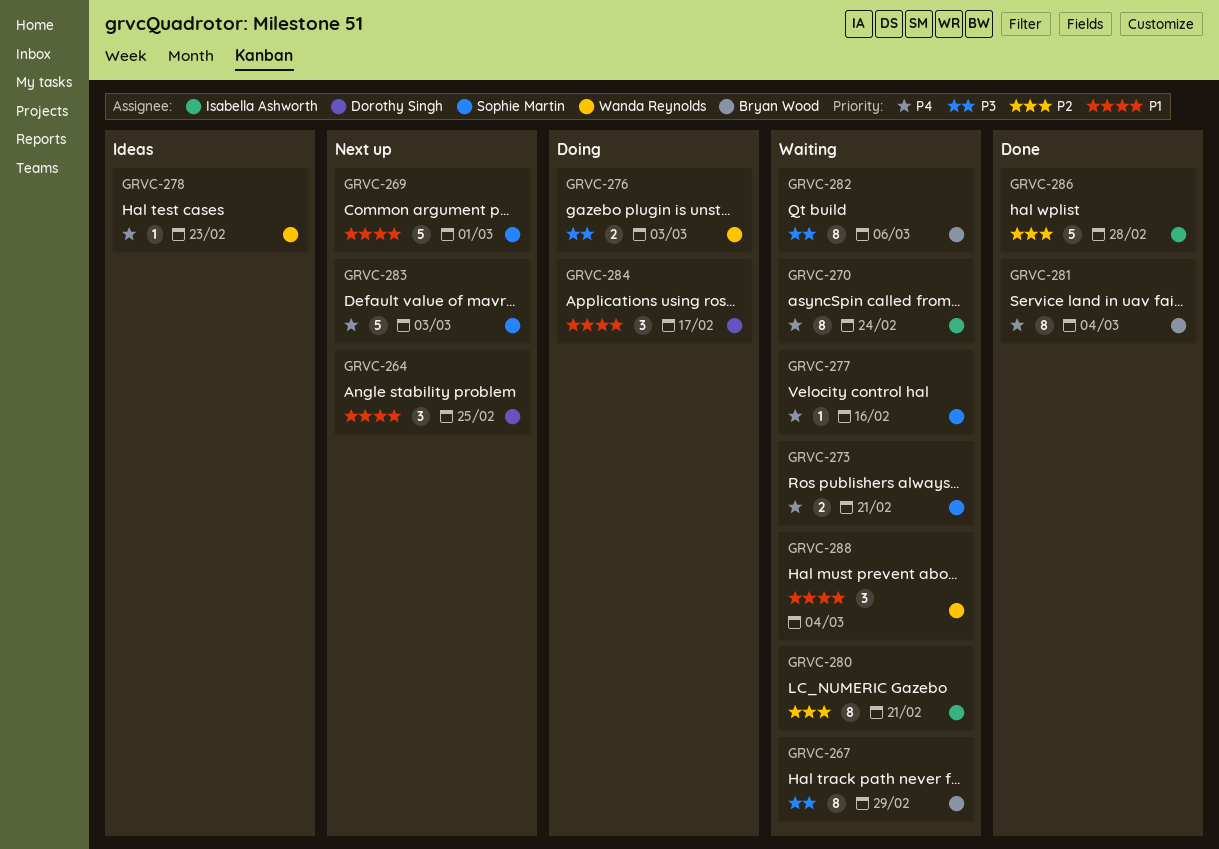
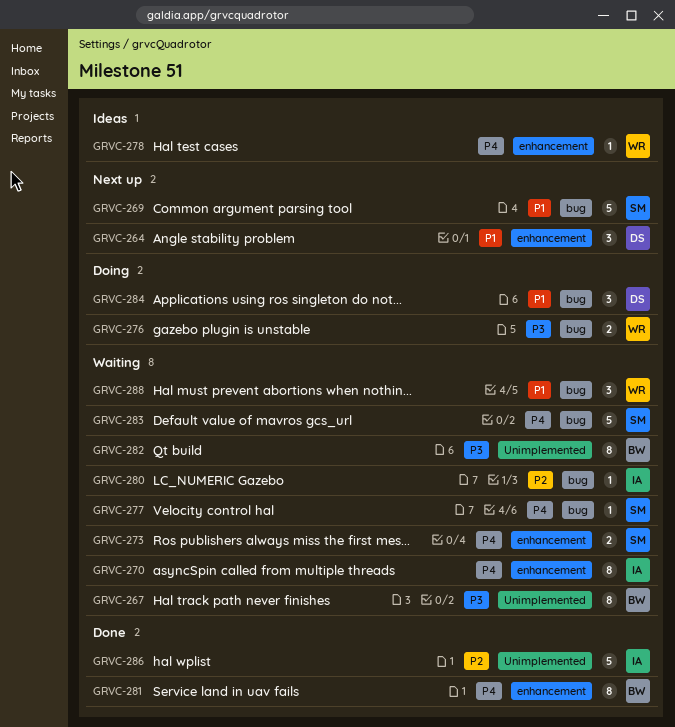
GRVC-280, estimate: 8 -> 1
GRVC-283, status: Next up -> Waiting

